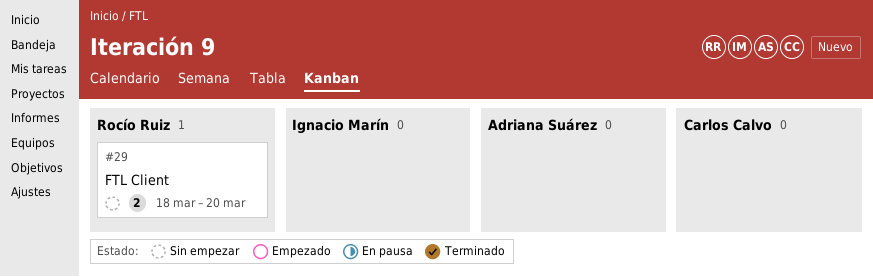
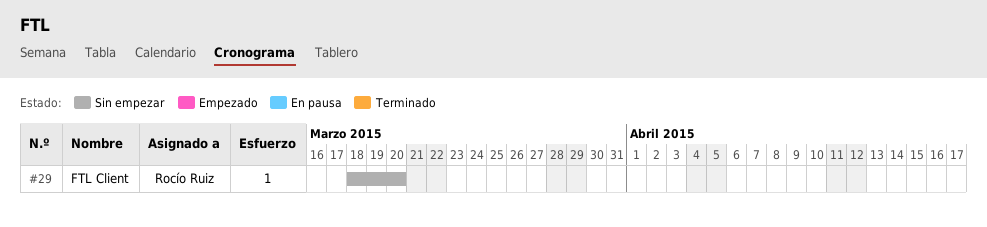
#29, estimate: 2 -> 1

